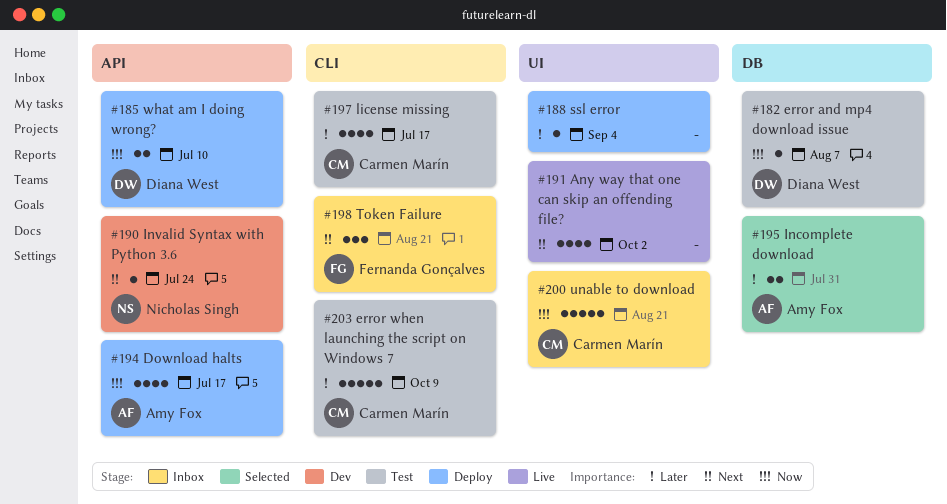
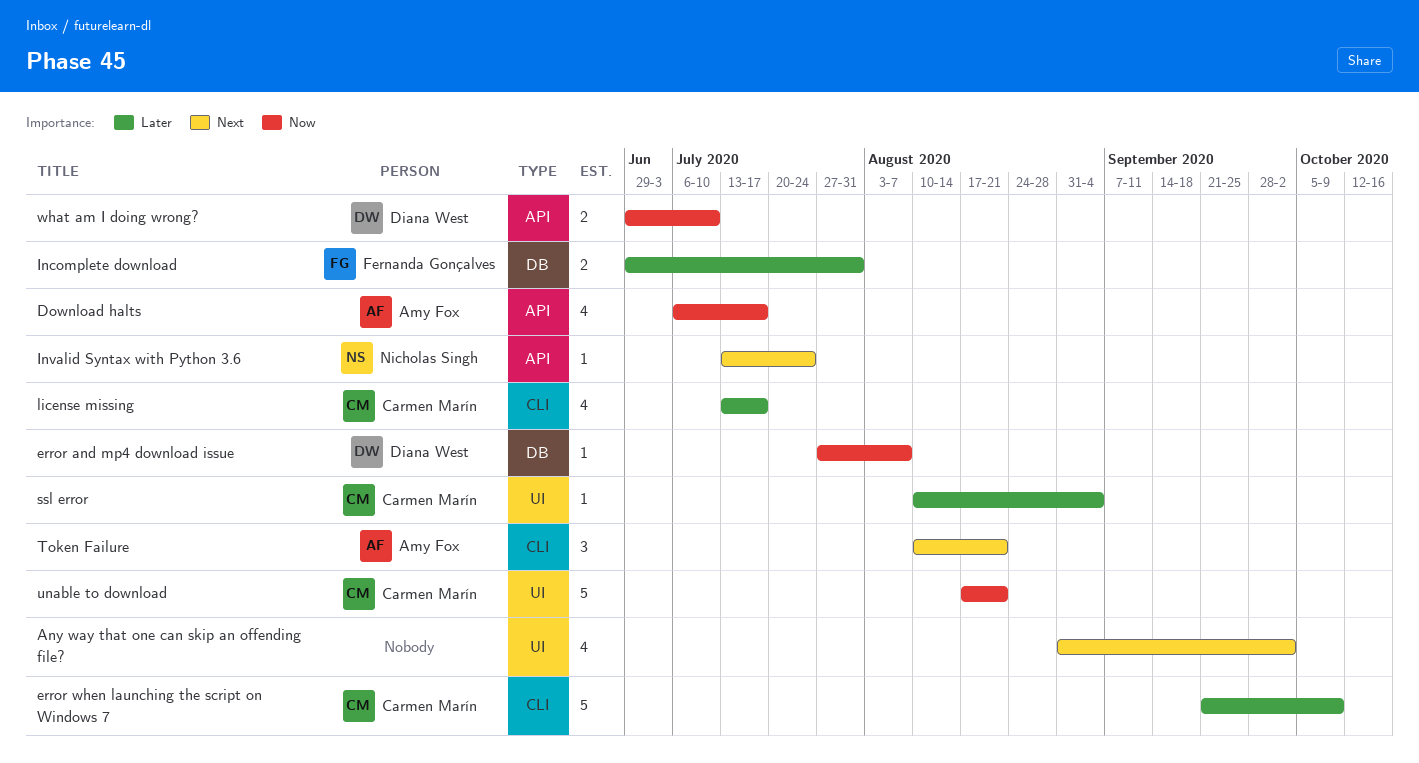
Incomplete download, owner: Amy Fox -> Fernanda Gonçalves
ssl error, owner: none -> Carmen Marín
Token Failure, owner: Fernanda Gonçalves -> Amy Fox

